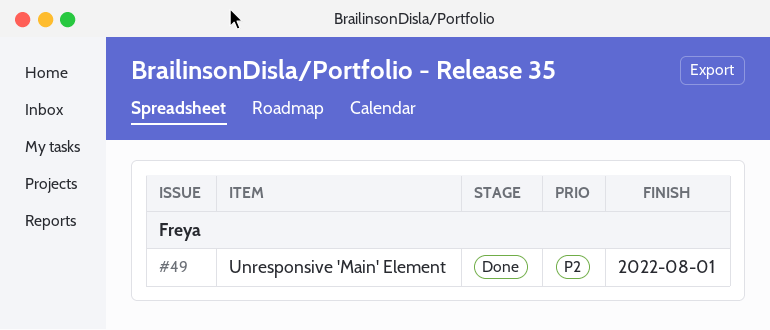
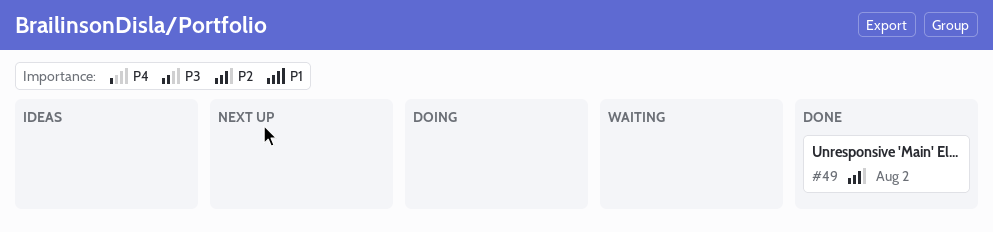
#49, due: Aug 1 -> Aug 2

